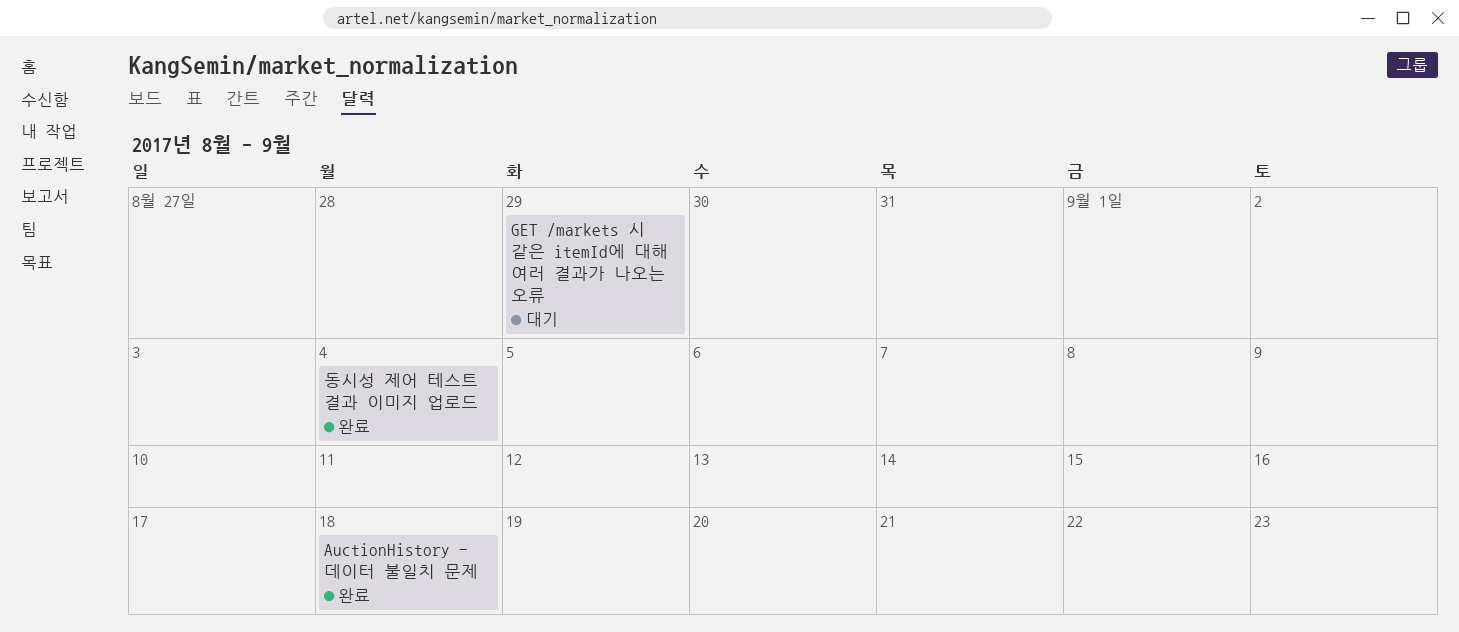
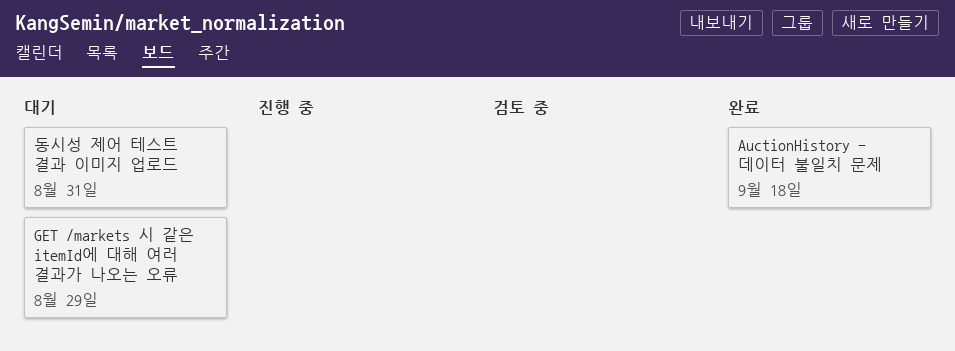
동시성 제어 테스트 결과 이미지 업로드, status: 완료 -> 대기
동시성 제어 테스트 결과 이미지 업로드, due: Sep 4 -> Aug 31

